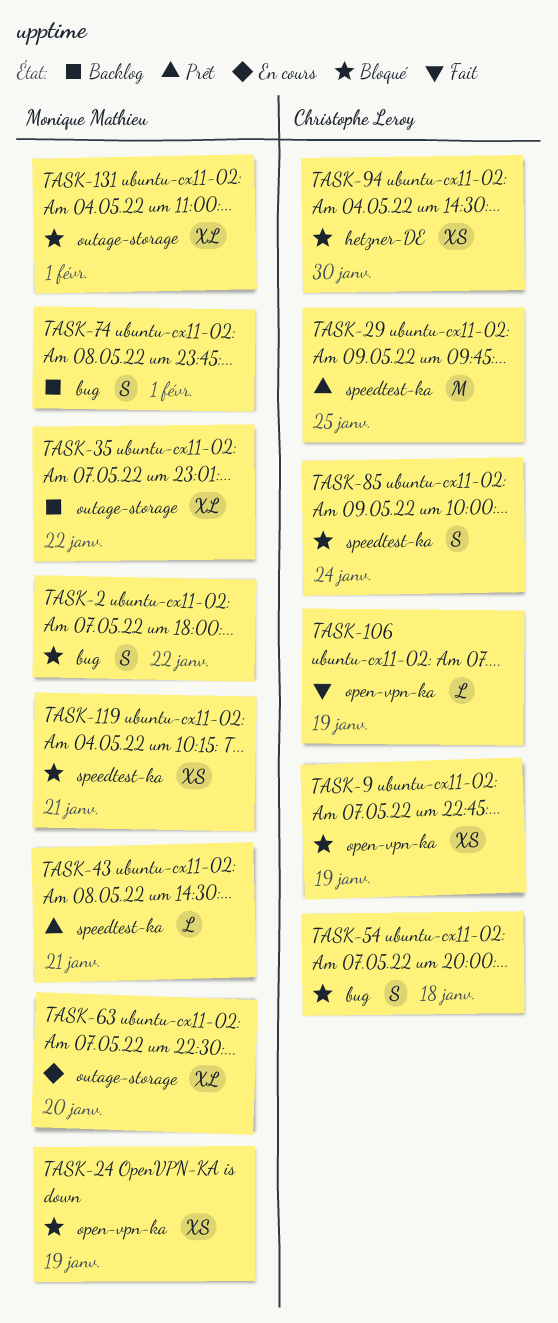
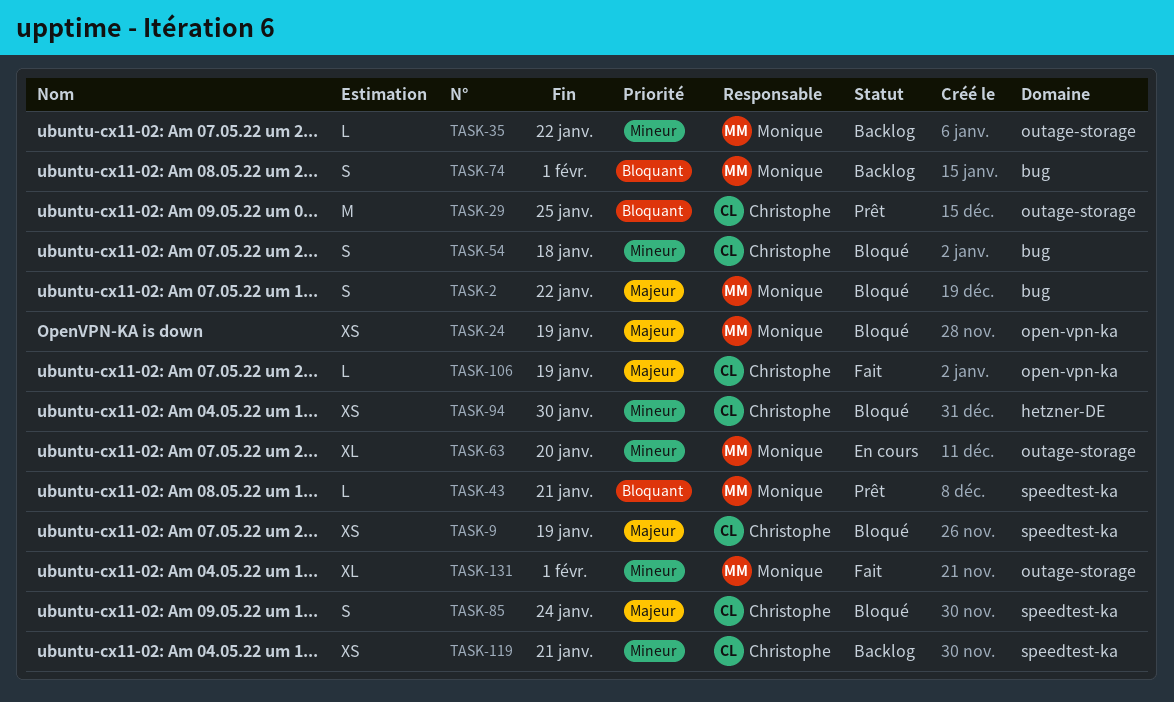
TASK-9, label: open-vpn-ka -> speedtest-ka
TASK-29, label: speedtest-ka -> outage-storage
TASK-35, estimate: XL -> L
TASK-119, status: Bloqué -> Backlog
TASK-119, owner: Monique Mathieu -> Christophe Leroy
TASK-131, status: Bloqué -> Fait

